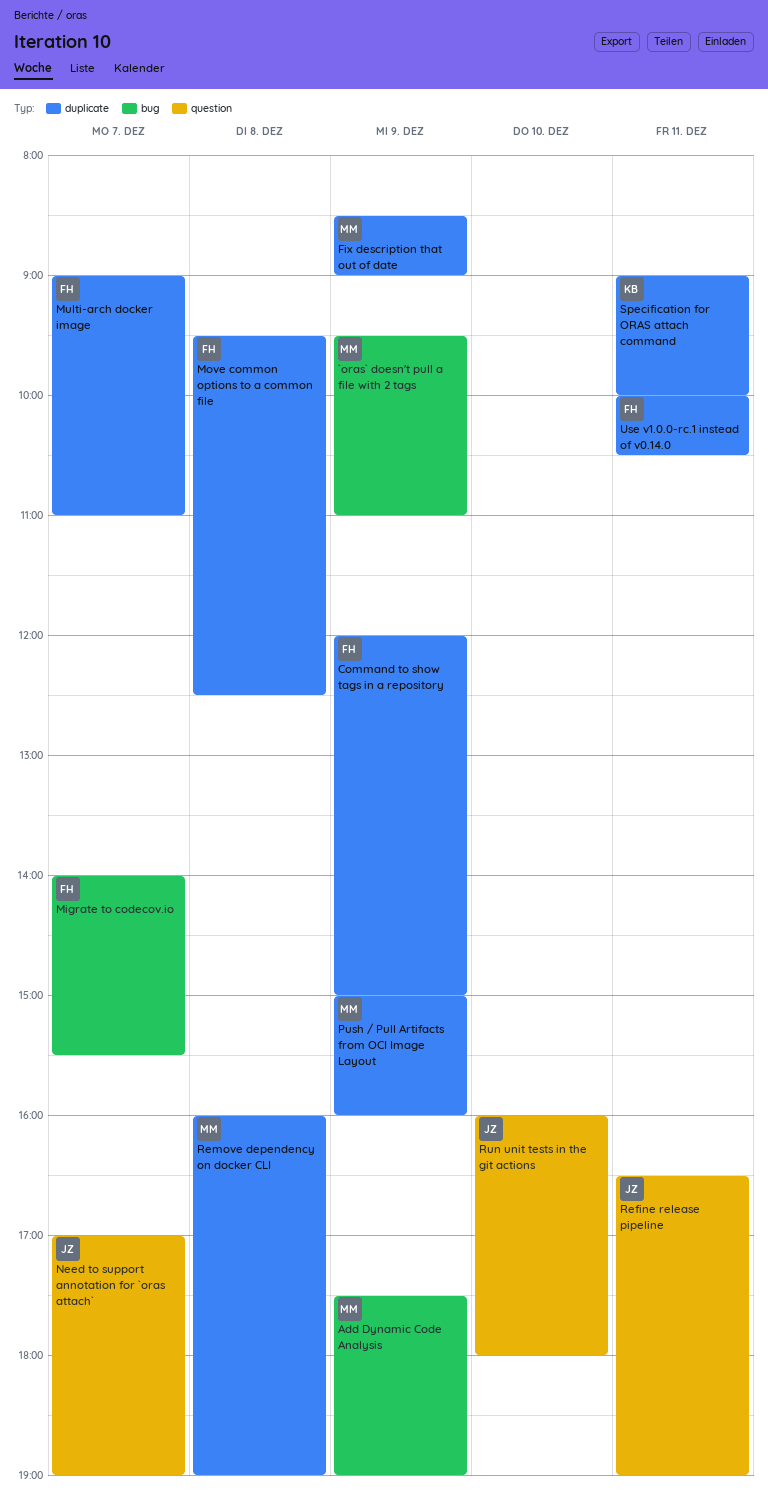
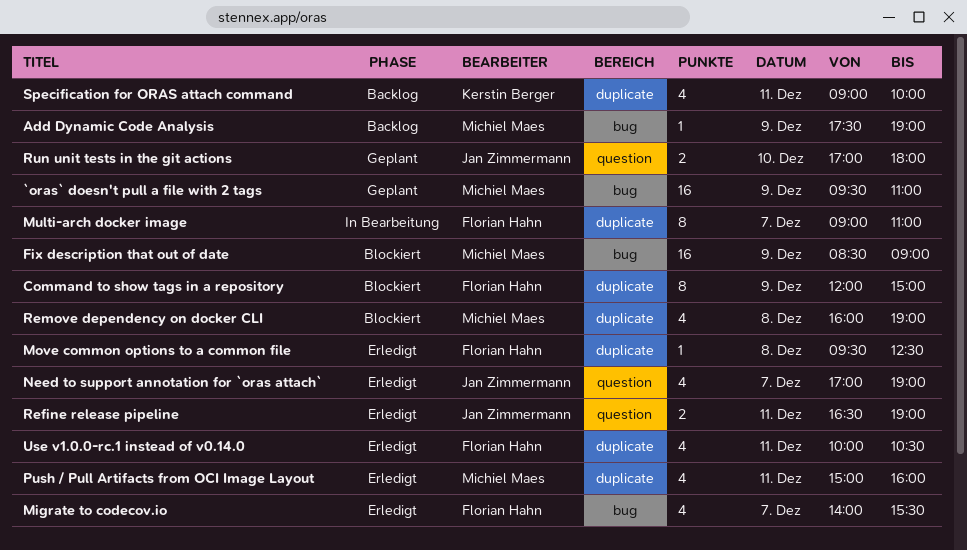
Fix description that out of date, label: duplicate -> bug
Push / Pull Artifacts from OCI Image Layout, day: Dec 9 -> Dec 11
Run unit tests in the git actions, begins: 16:00 -> 17:00

